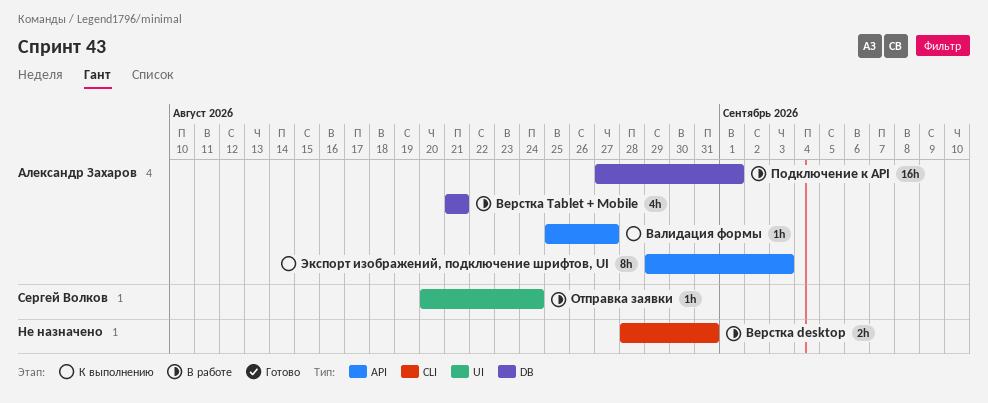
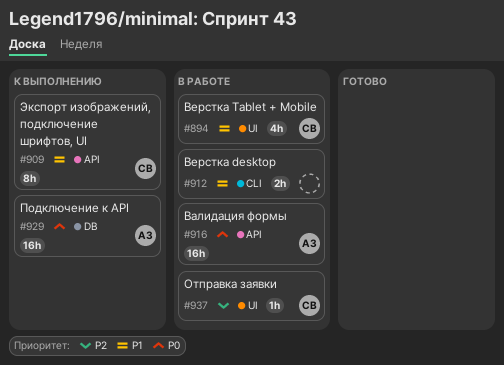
Валидация формы, status: К выполнению -> В работе
Валидация формы, estimate: 1h -> 16h
Верстка Tablet + Mobile, owner: Александр Захаров -> Сергей Волков
Верстка Tablet + Mobile, label: DB -> UI
Подключение к API, status: В работе -> К выполнению
Экспорт изображений, подключение шрифтов, UI, owner: Александр Захаров -> Сергей Волков

